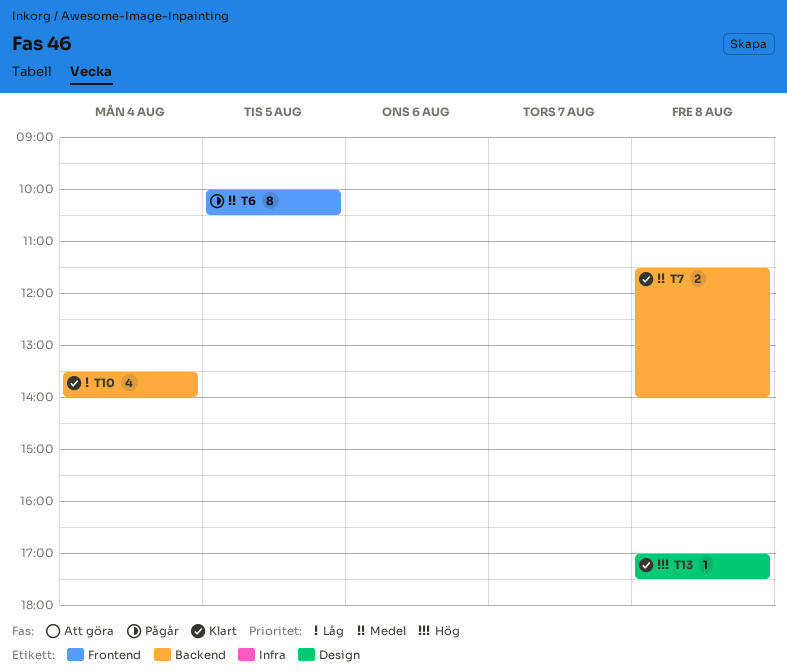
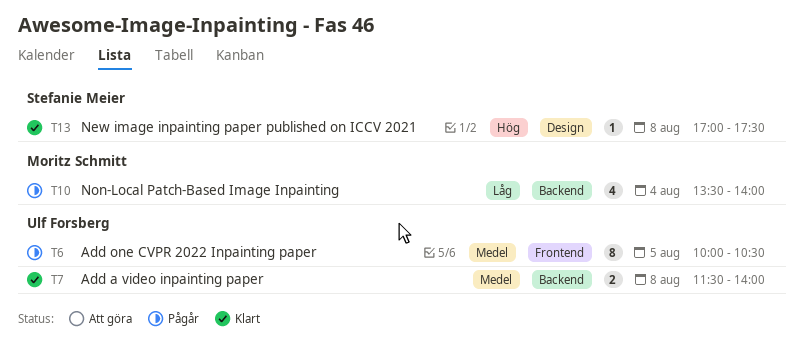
T10, status: Klart -> Pågår

